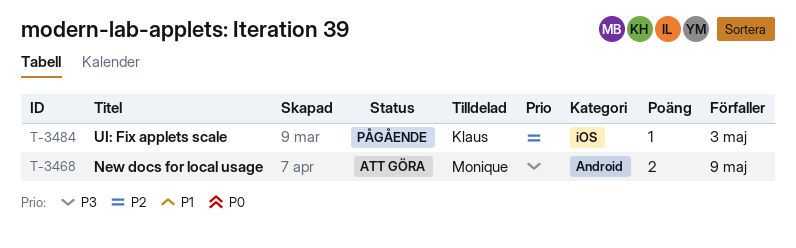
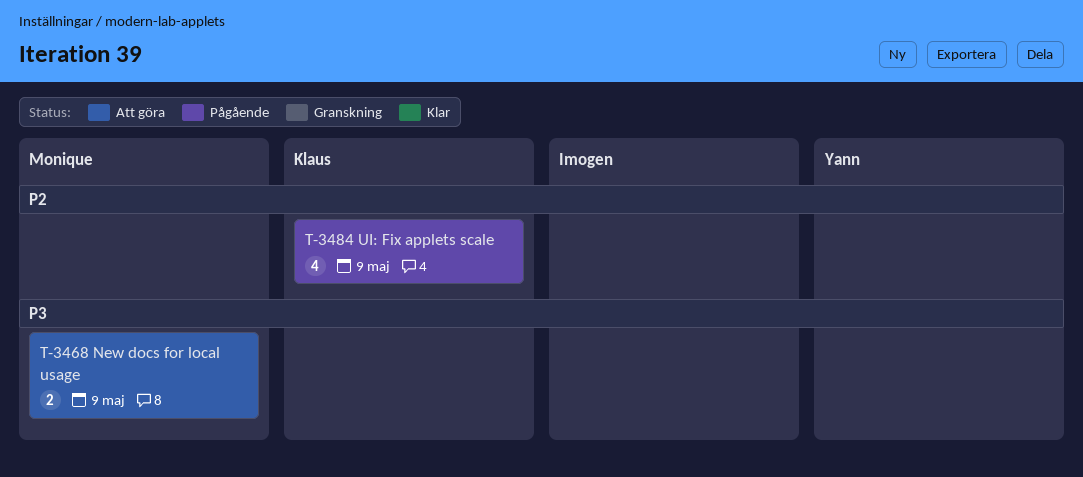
T-3484, estimate: 1 -> 4
T-3484, due: May 3 -> May 9

